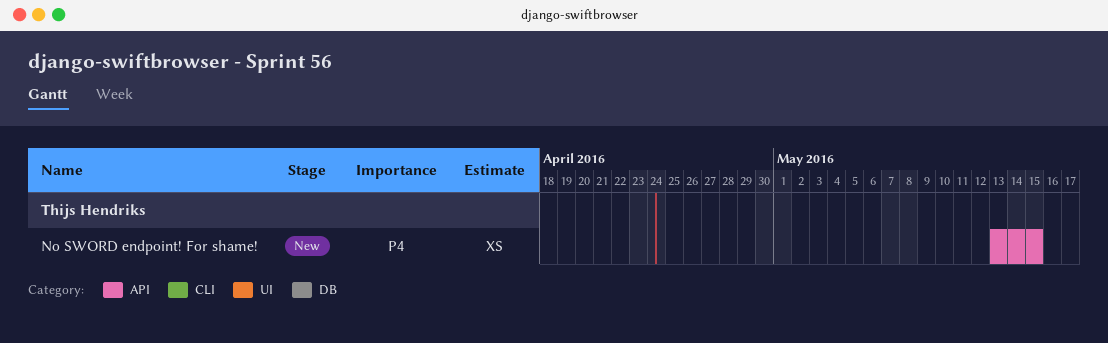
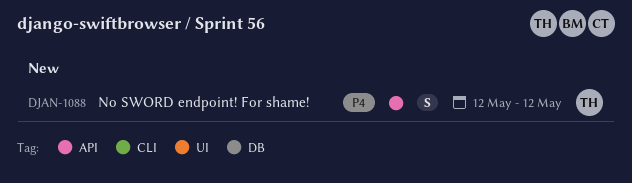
No SWORD endpoint! For shame!, estimate: XS -> S
No SWORD endpoint! For shame!, start: May 13 -> May 12
No SWORD endpoint! For shame!, due: May 15 -> May 12

